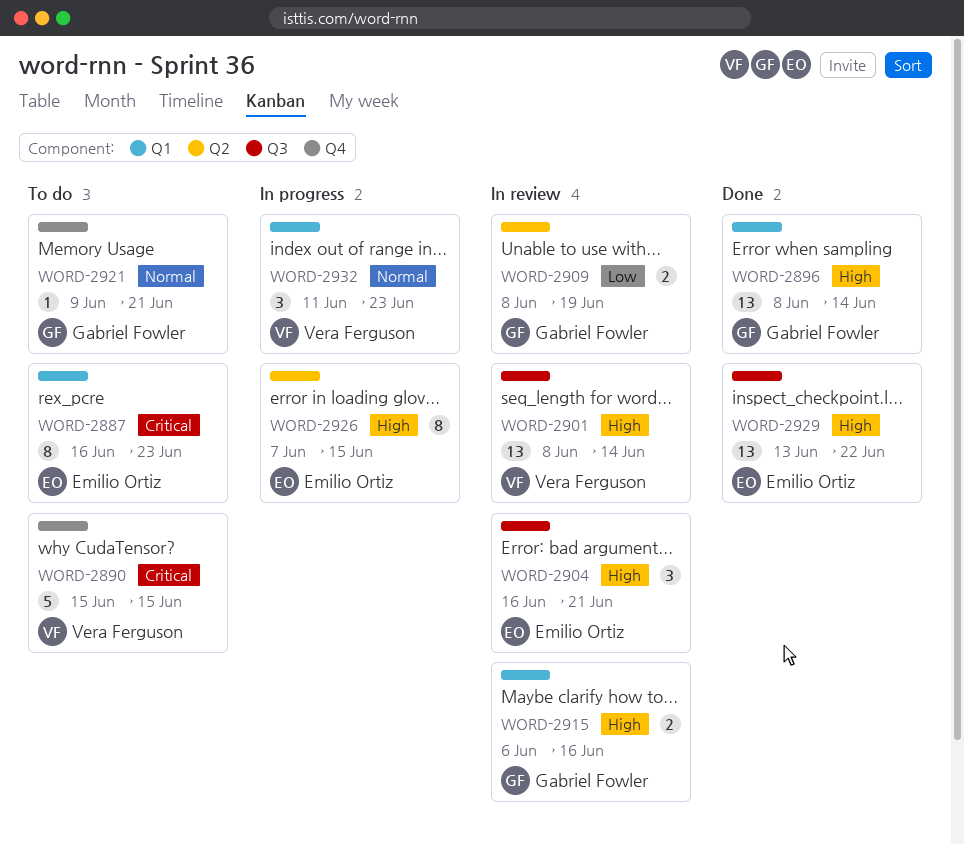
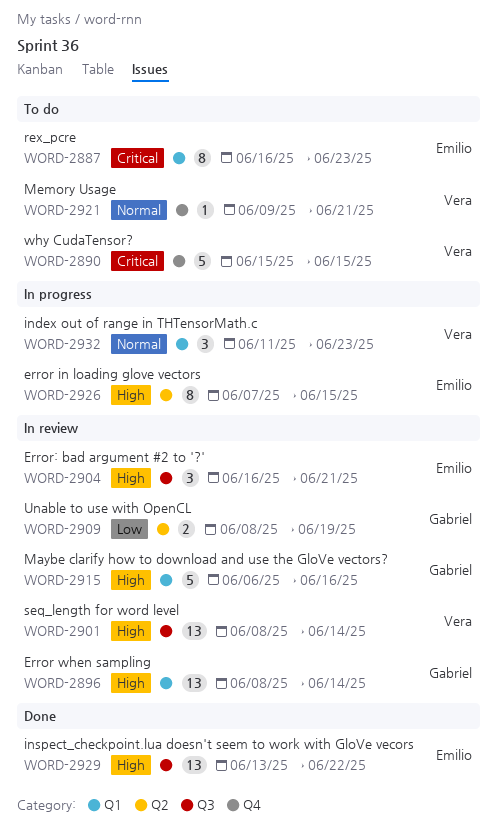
WORD-2896, status: Done -> In review
WORD-2915, estimate: 2 -> 5
WORD-2921, owner: Gabriel Fowler -> Vera Ferguson

